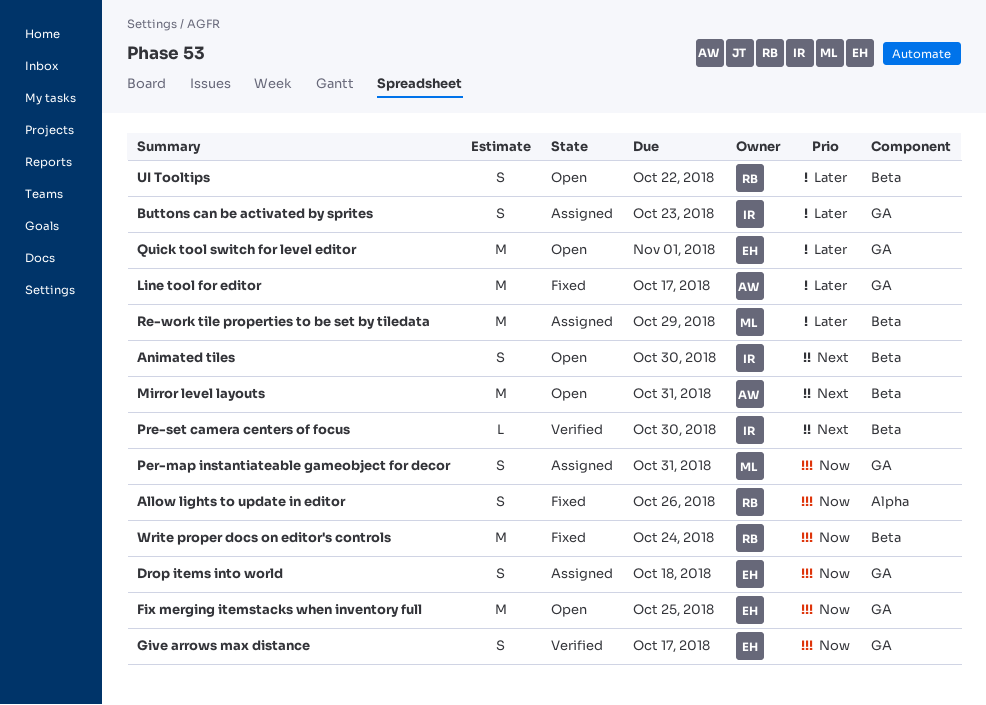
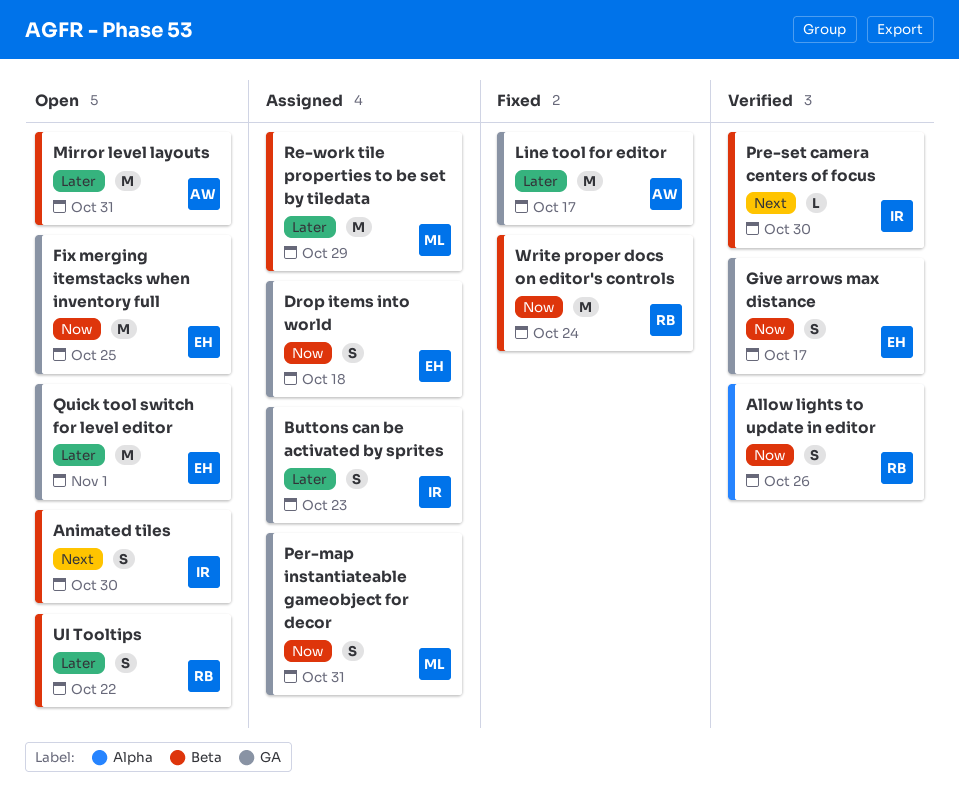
Allow lights to update in editor, status: Fixed -> Verified
Mirror level layouts, priority: Next -> Later

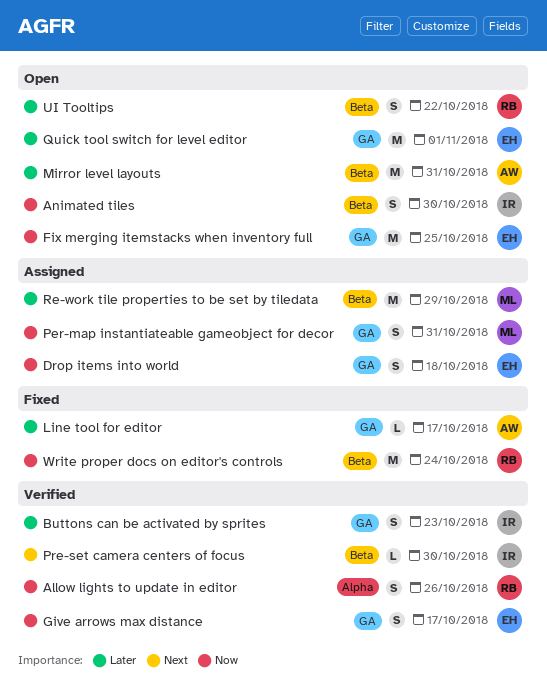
Animated tiles, priority: Next -> Now
Buttons can be activated by sprites, status: Assigned -> Verified
Line tool for editor, estimate: M -> L

